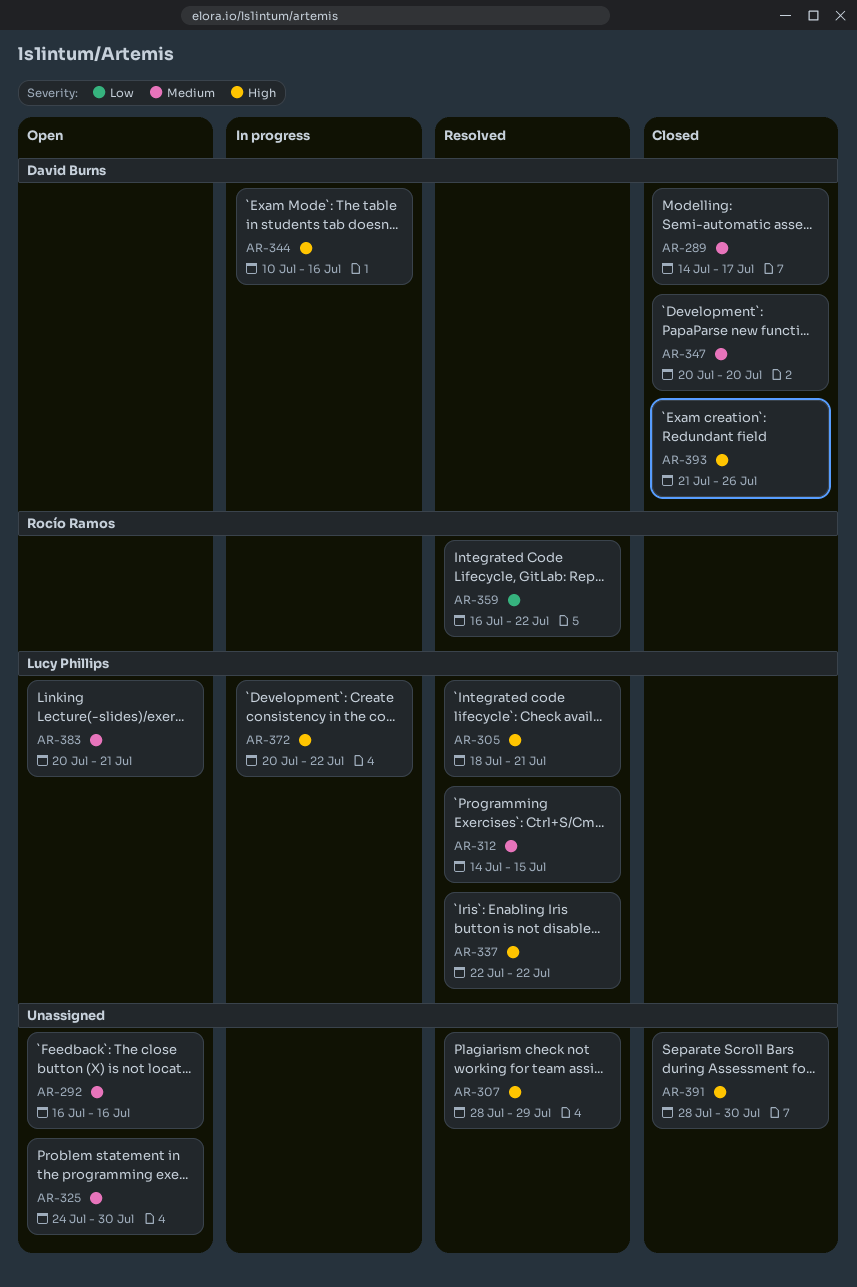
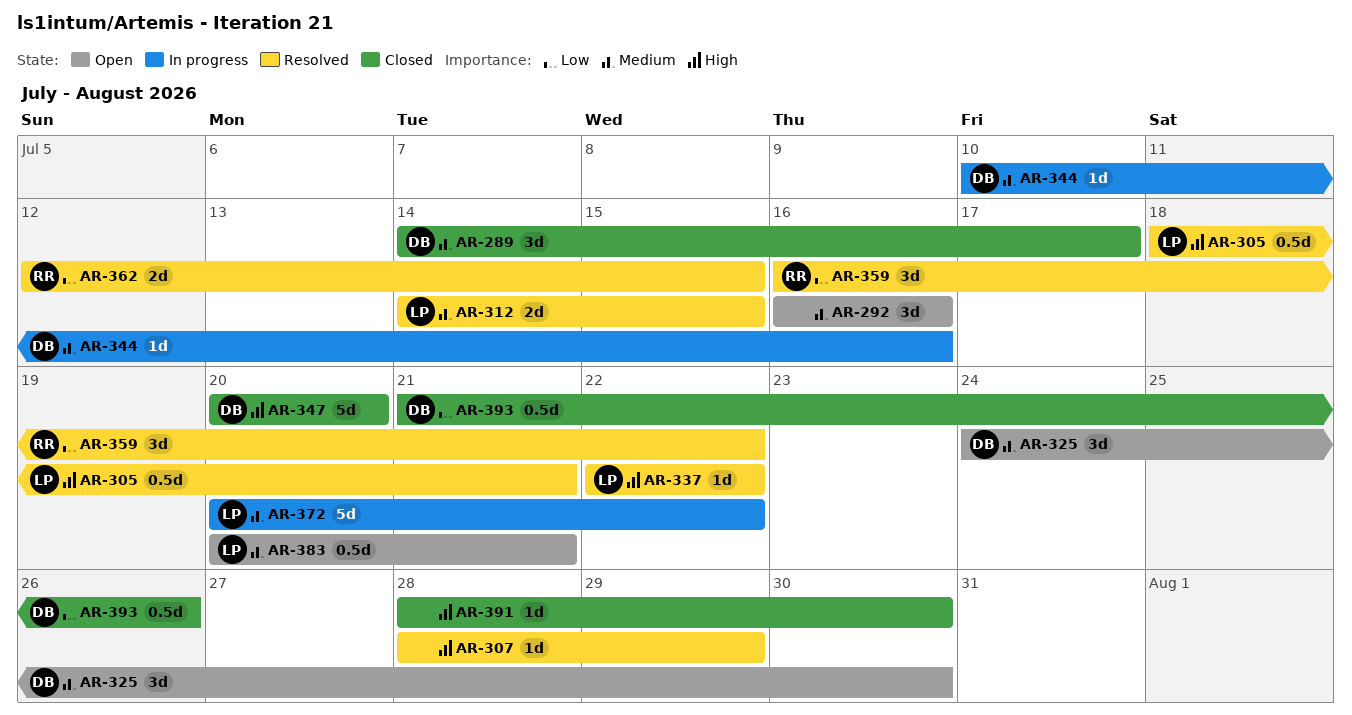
AR-325, owner: none -> David Burns
AR-344, priority: High -> Medium
AR-347, priority: Medium -> High
AR-362: none -> present
AR-372, priority: High -> Medium
AR-393, priority: High -> Low

